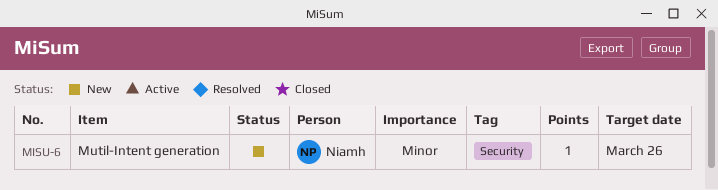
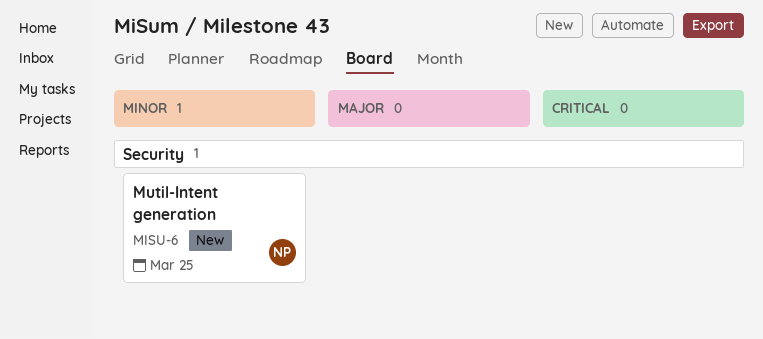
MISU-6, due: Mar 26 -> Mar 25

